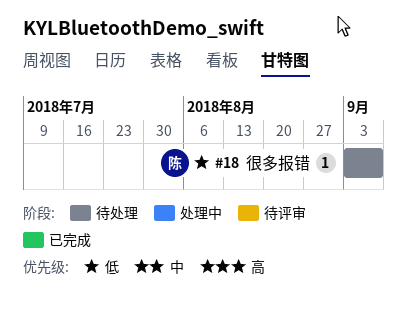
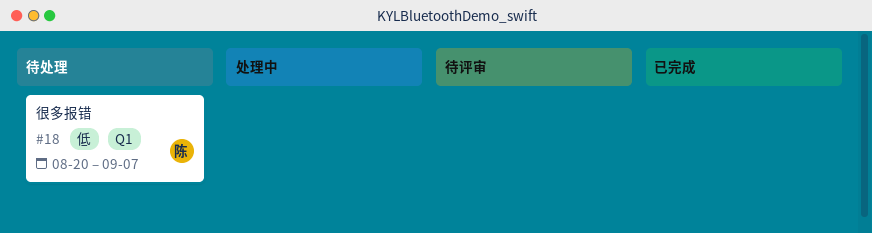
#18, start: Sep 3 -> Aug 20

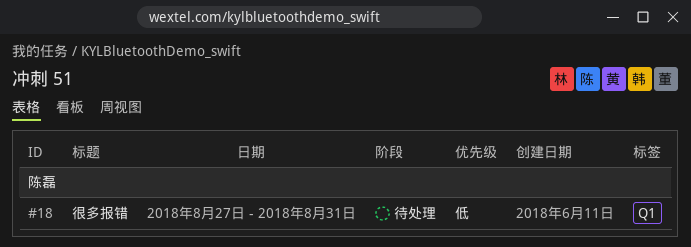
#18, start: Aug 20 -> Aug 27
#18, due: Sep 7 -> Aug 31

